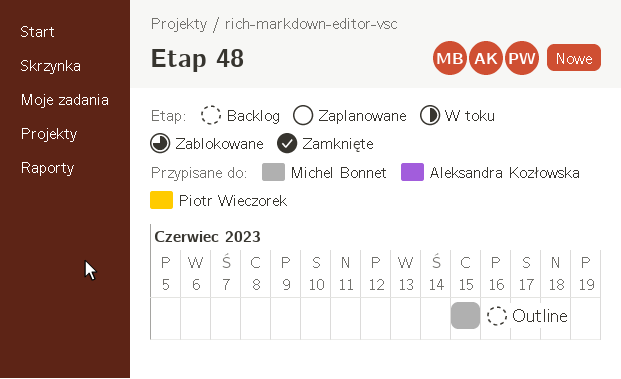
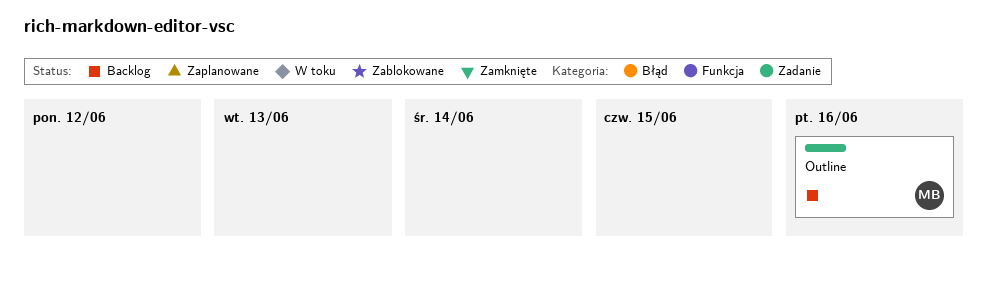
Outline, due: Jun 15 -> Jun 16

